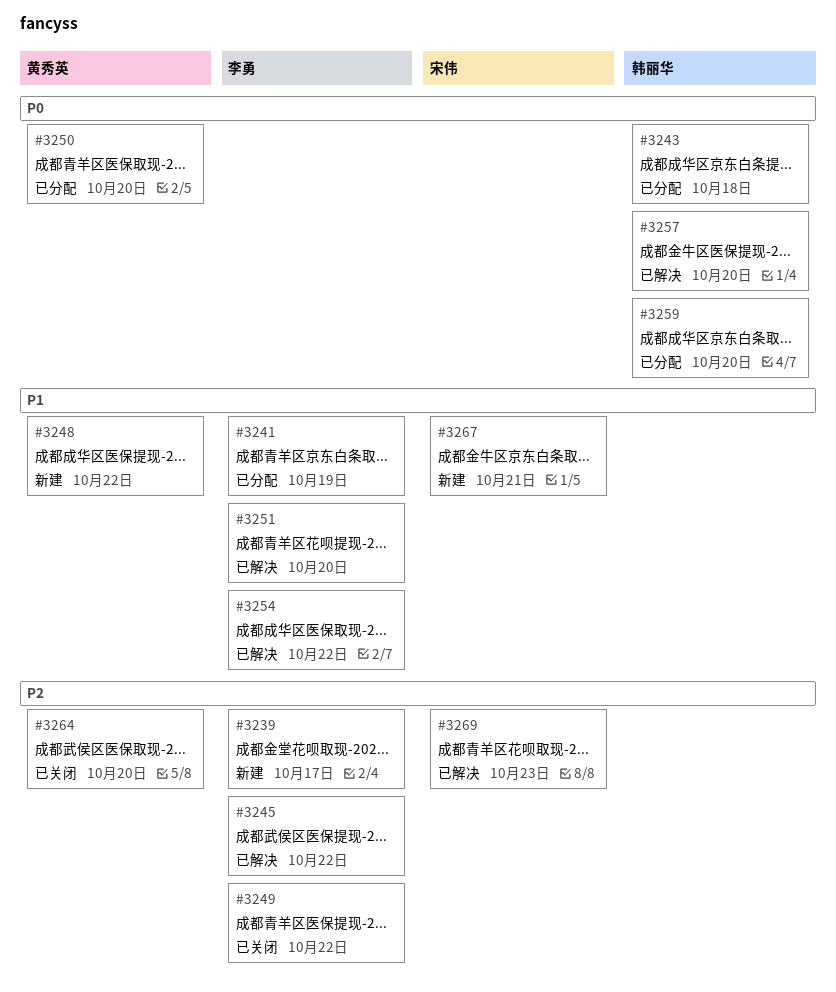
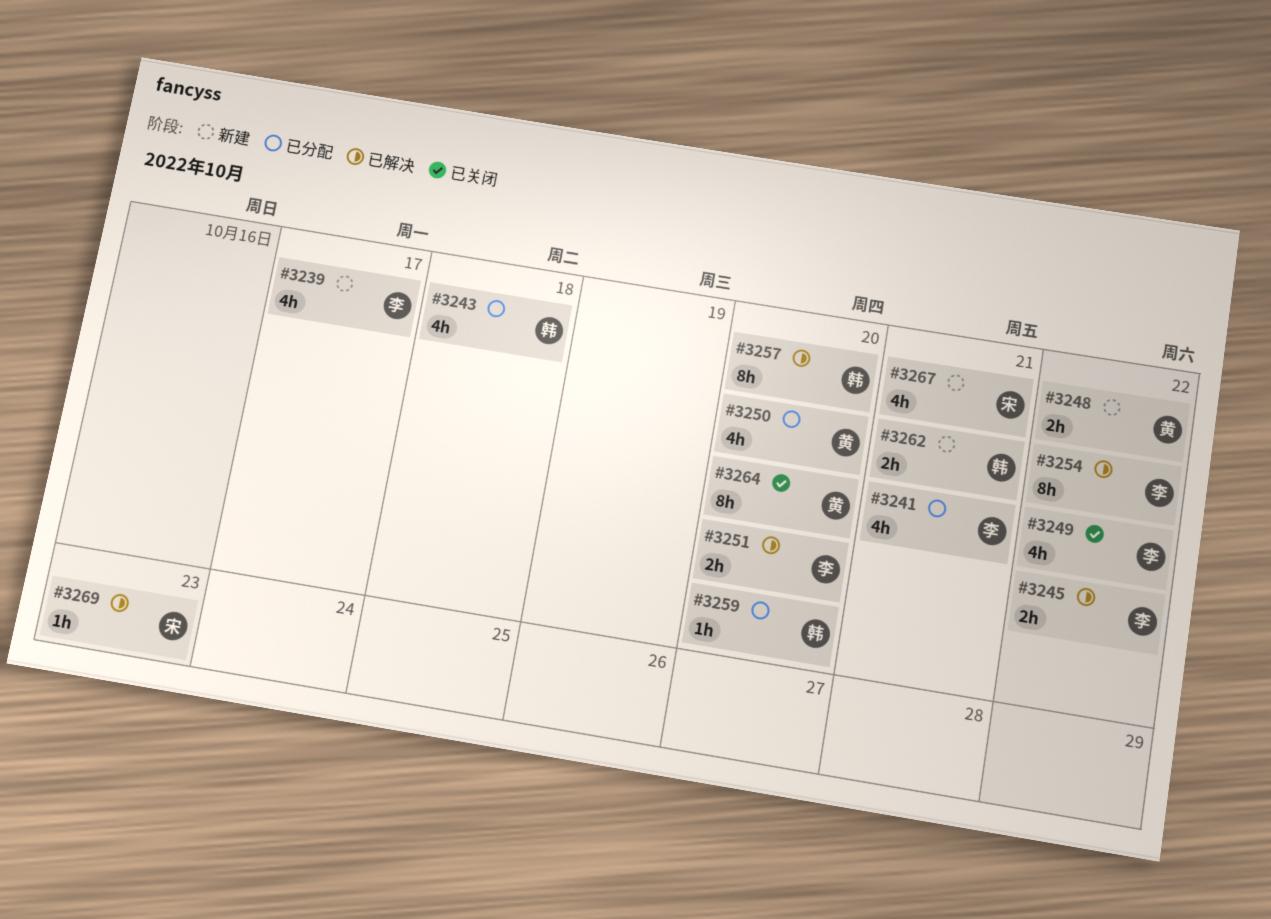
#3241, due: Oct 19 -> Oct 21
#3262: none -> present

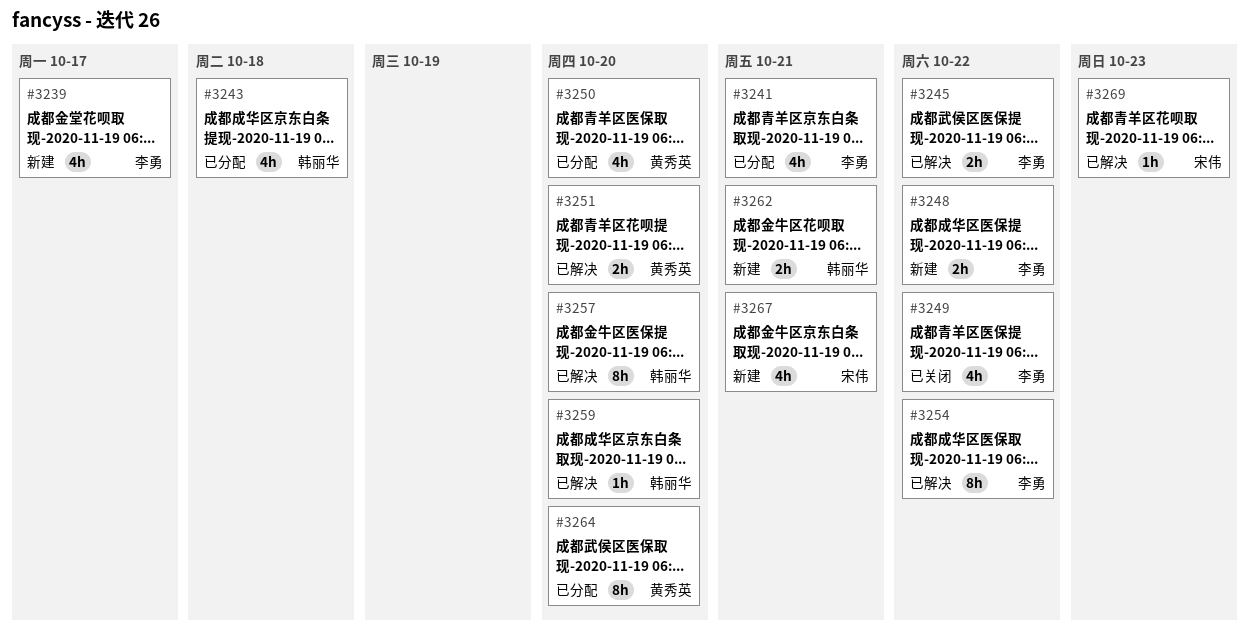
#3248, owner: 黄秀英 -> 李勇
#3251, owner: 李勇 -> 黄秀英
#3259, status: 已分配 -> 已解决
#3264, status: 已关闭 -> 已分配

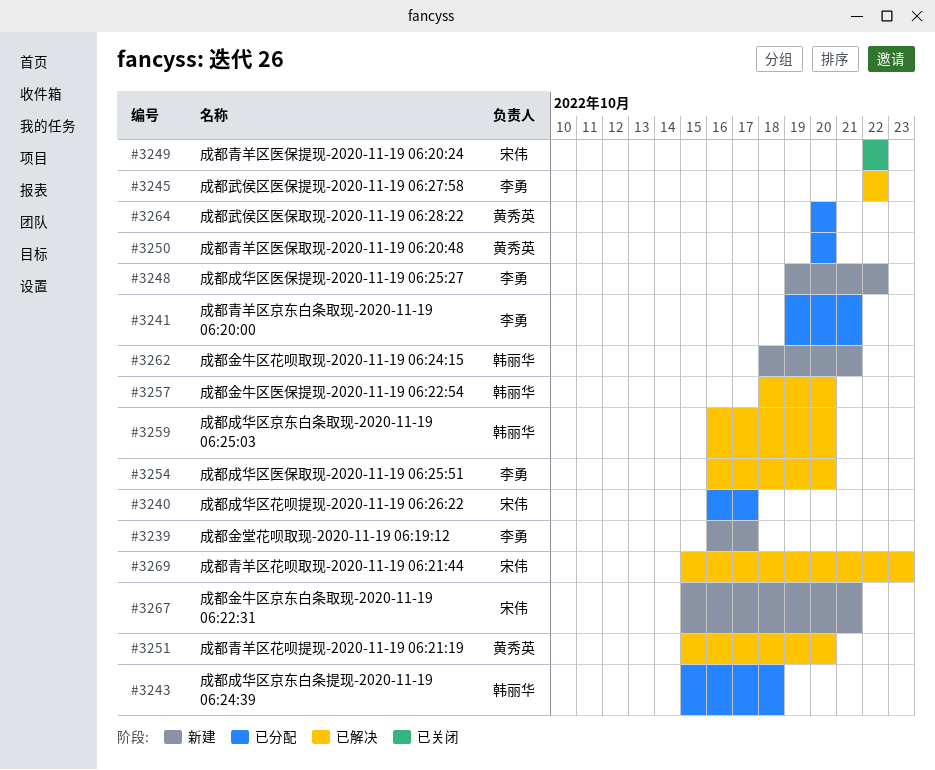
#3240: none -> present
#3249, owner: 李勇 -> 宋伟
#3254, due: Oct 22 -> Oct 20

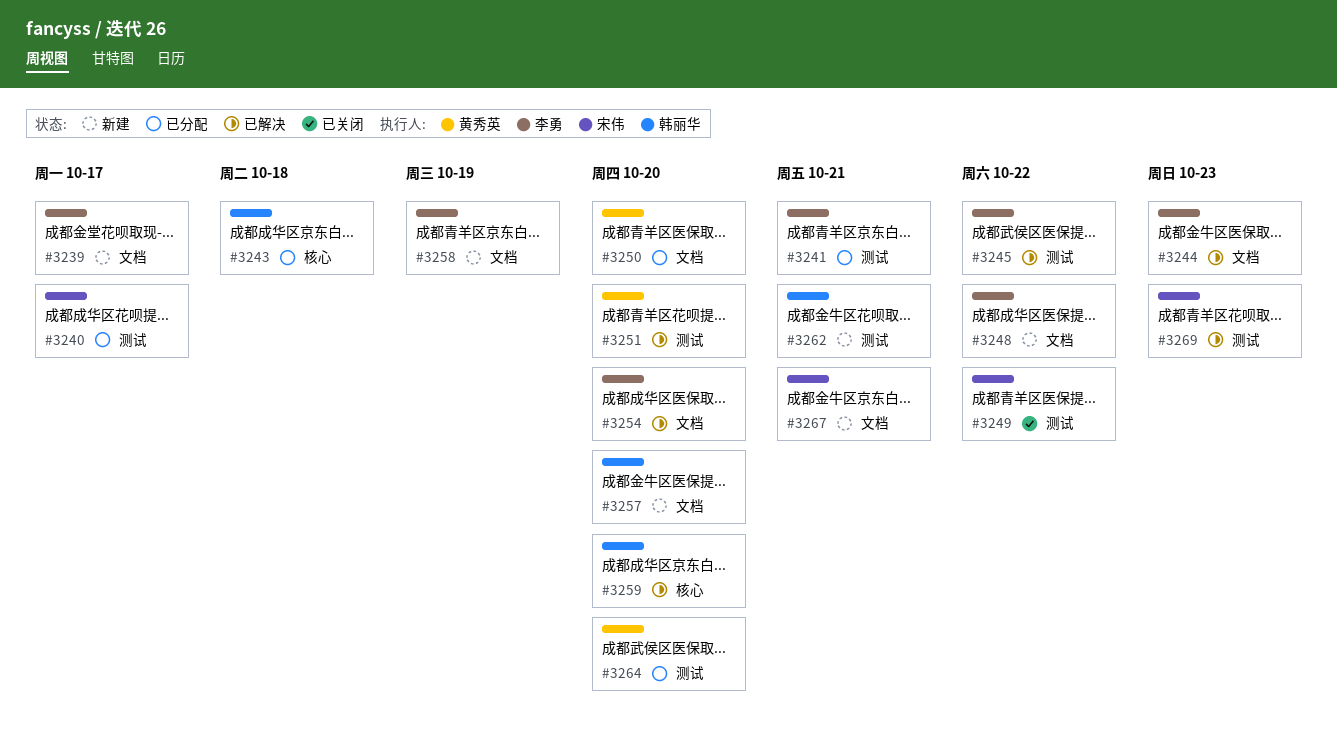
#3244: none -> present
#3257, status: 已解决 -> 新建
#3258: none -> present

